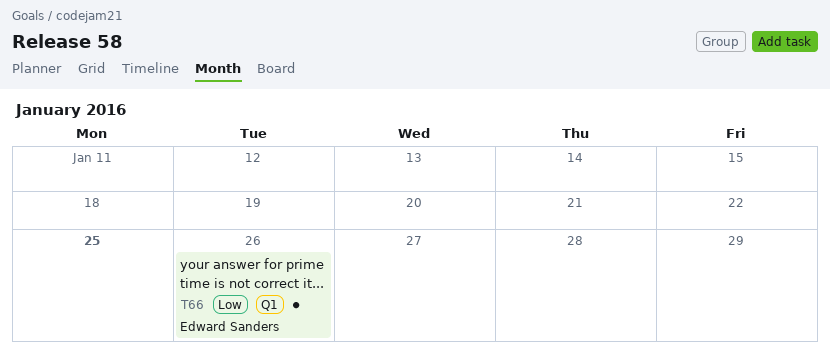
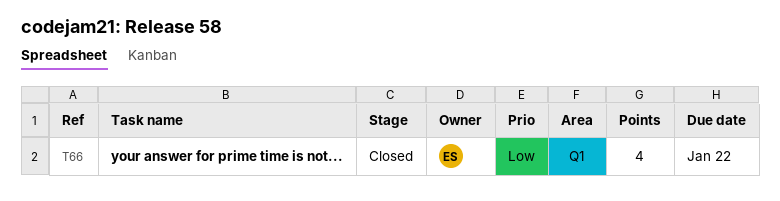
T66, estimate: 1 -> 4
T66, due: Jan 26 -> Jan 22

